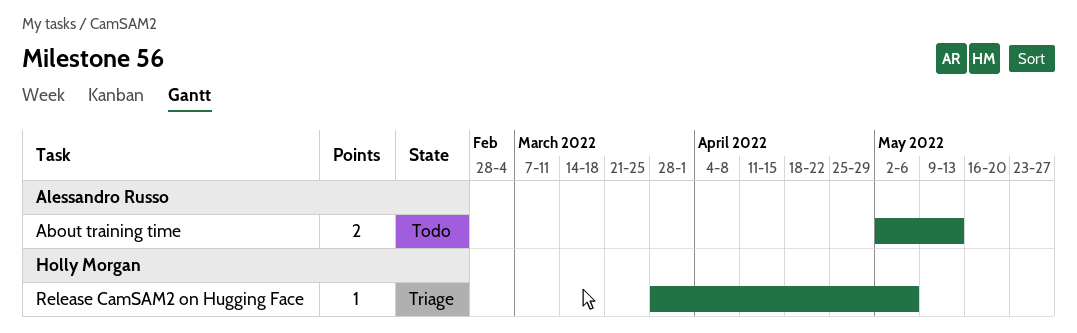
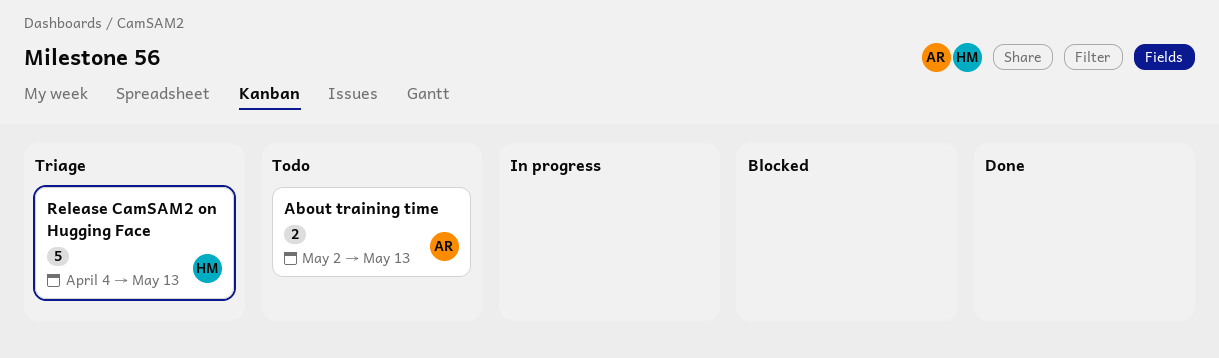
Release CamSAM2 on Hugging Face, estimate: 1 -> 5
Release CamSAM2 on Hugging Face, start: Mar 28 -> Apr 4
Release CamSAM2 on Hugging Face, due: May 6 -> May 13

